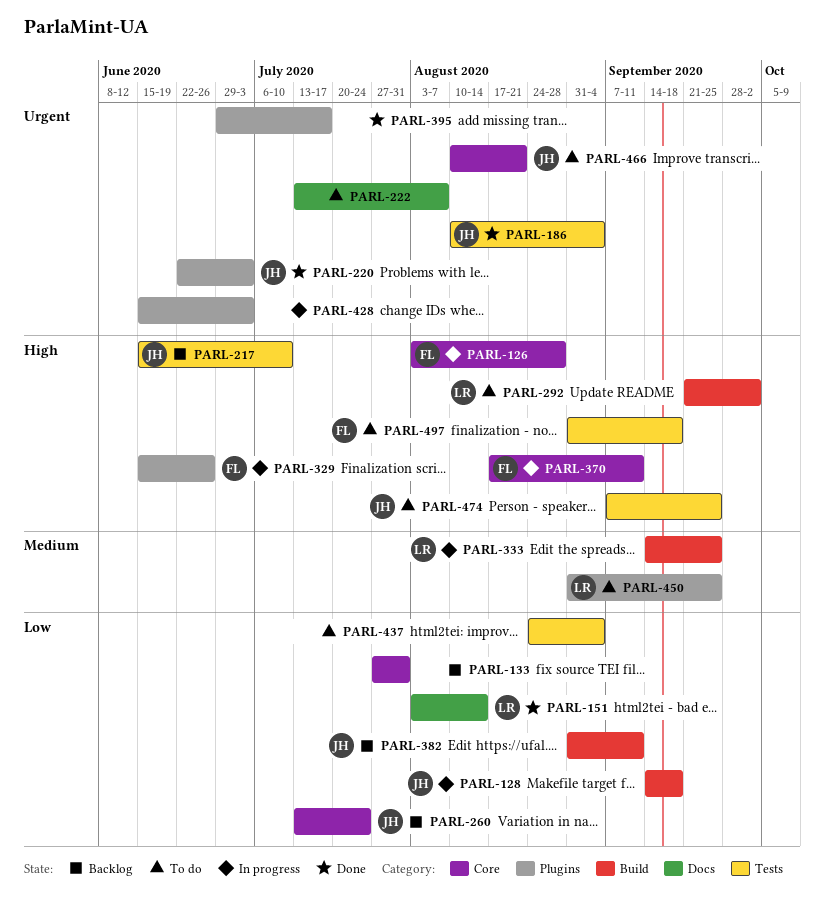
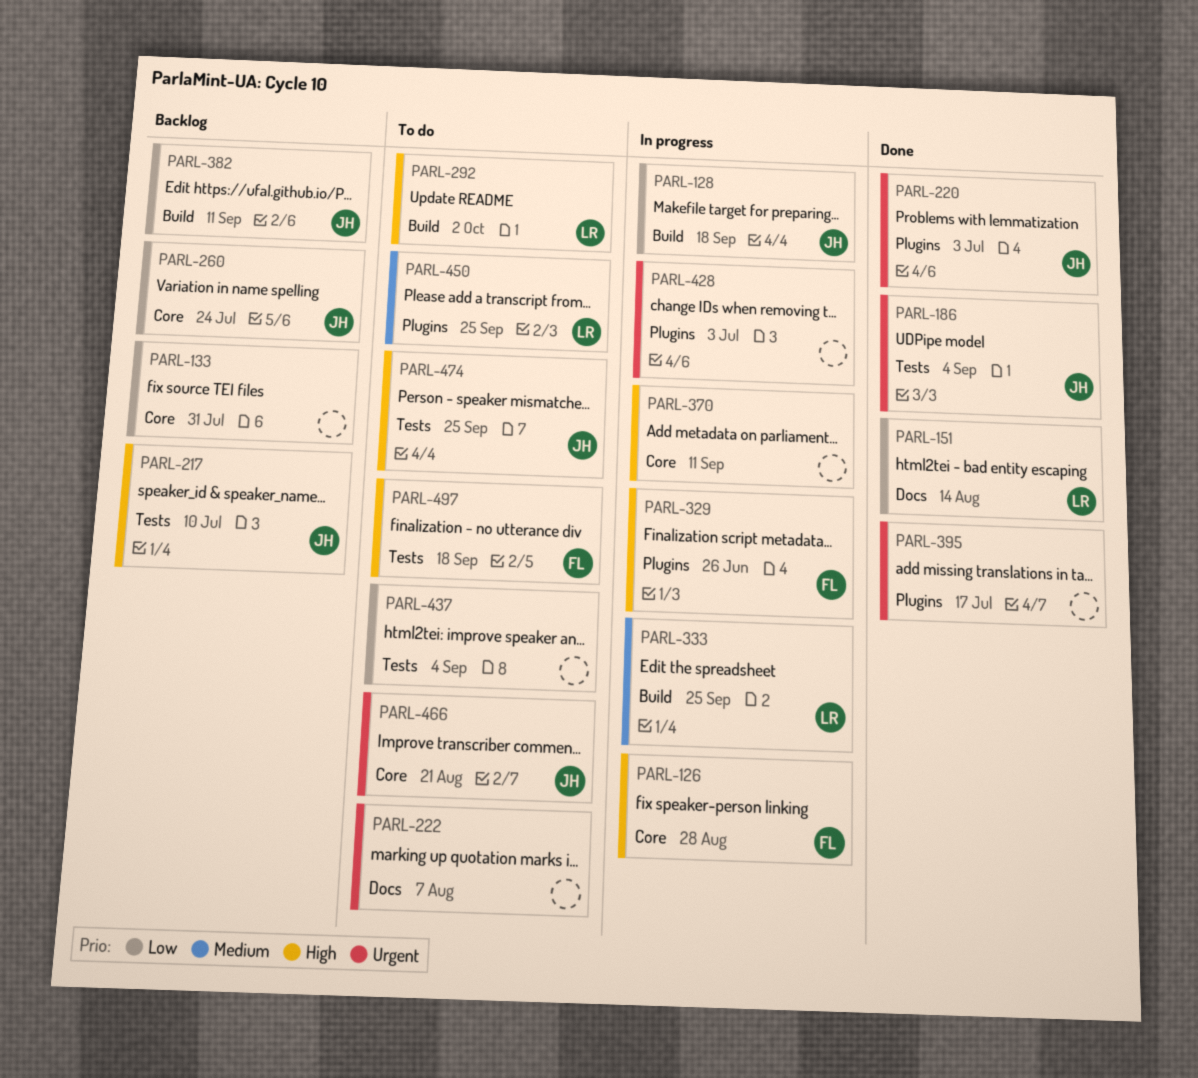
PARL-370, owner: FL -> none

